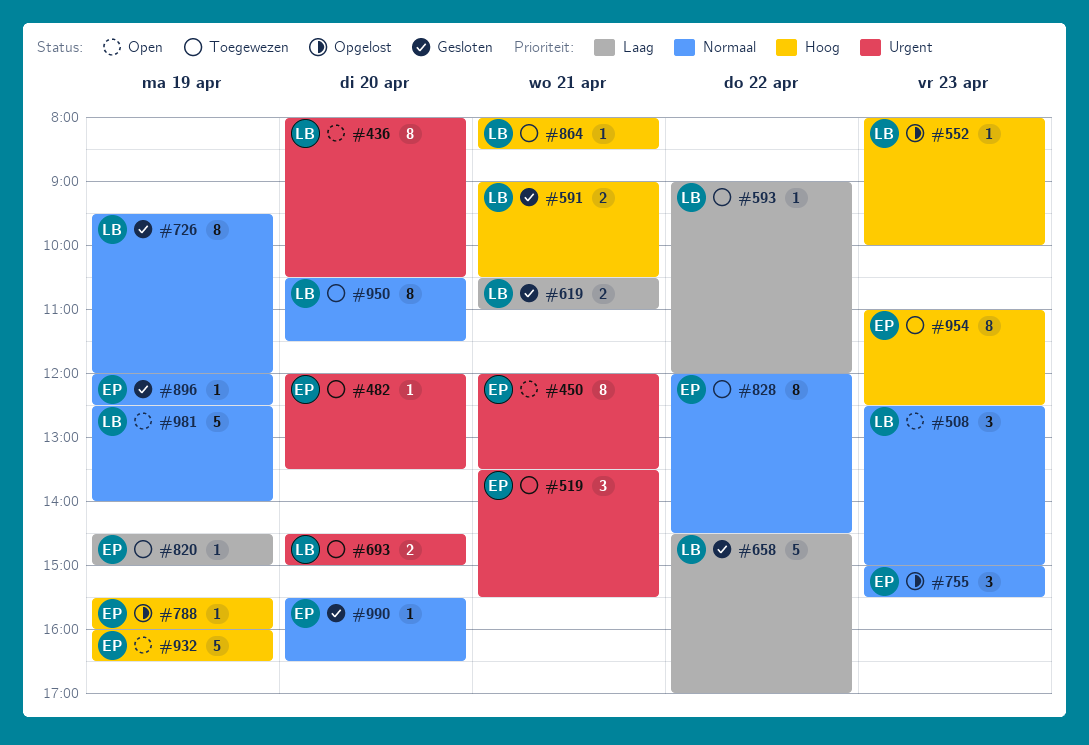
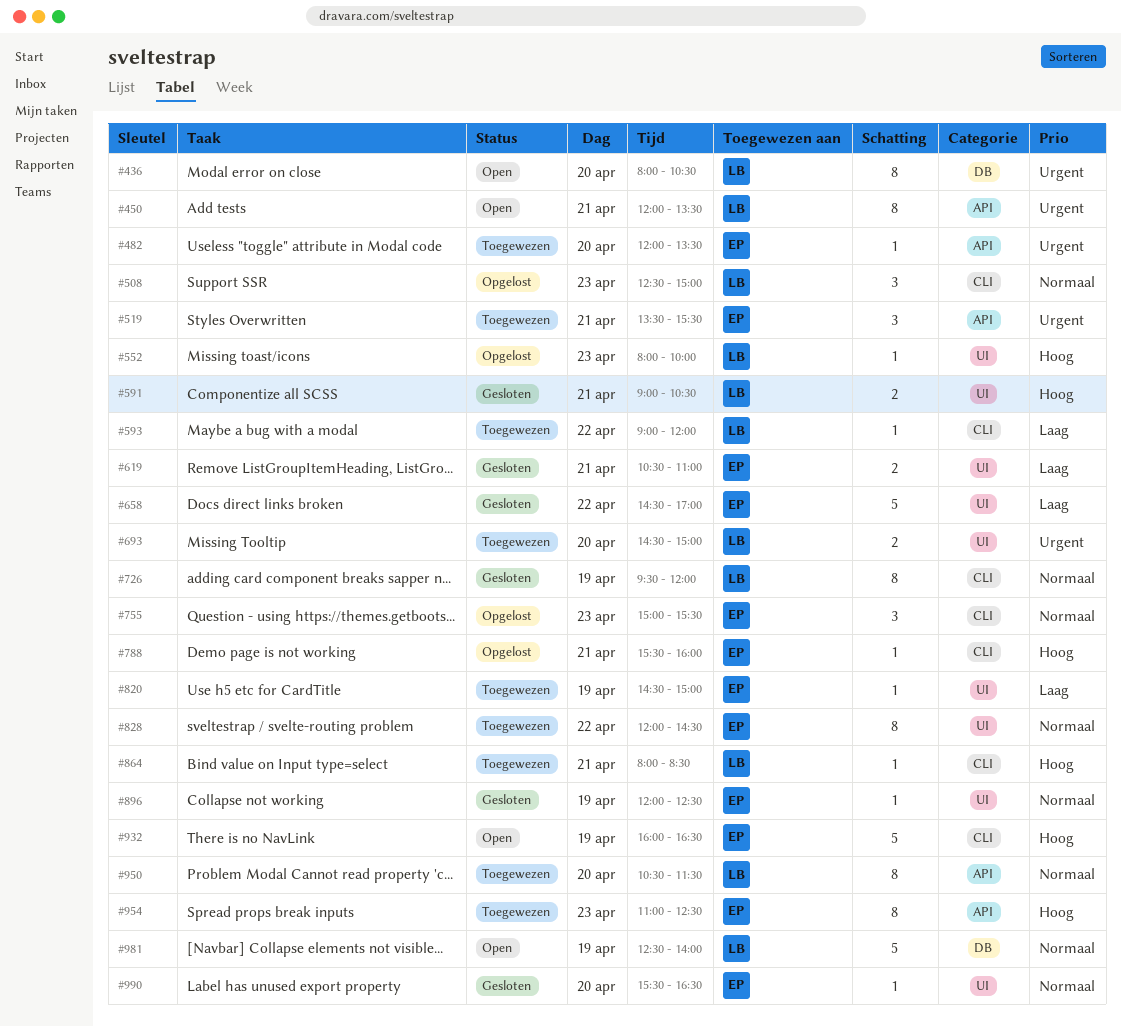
#450, owner: EP -> LB
#508, status: Open -> Opgelost
#619, owner: LB -> EP
#658, owner: LB -> EP
#788, day: Apr 19 -> Apr 21

